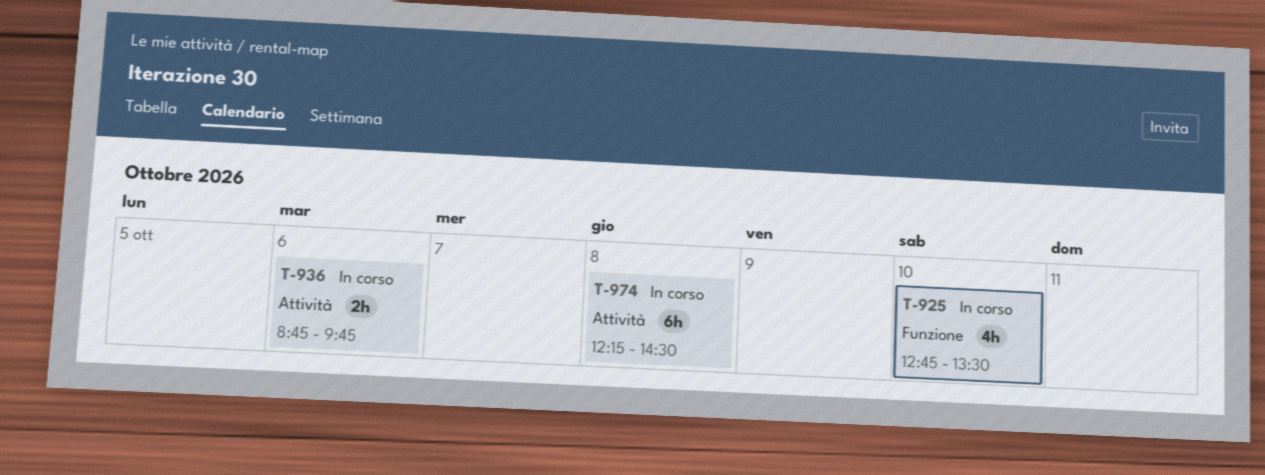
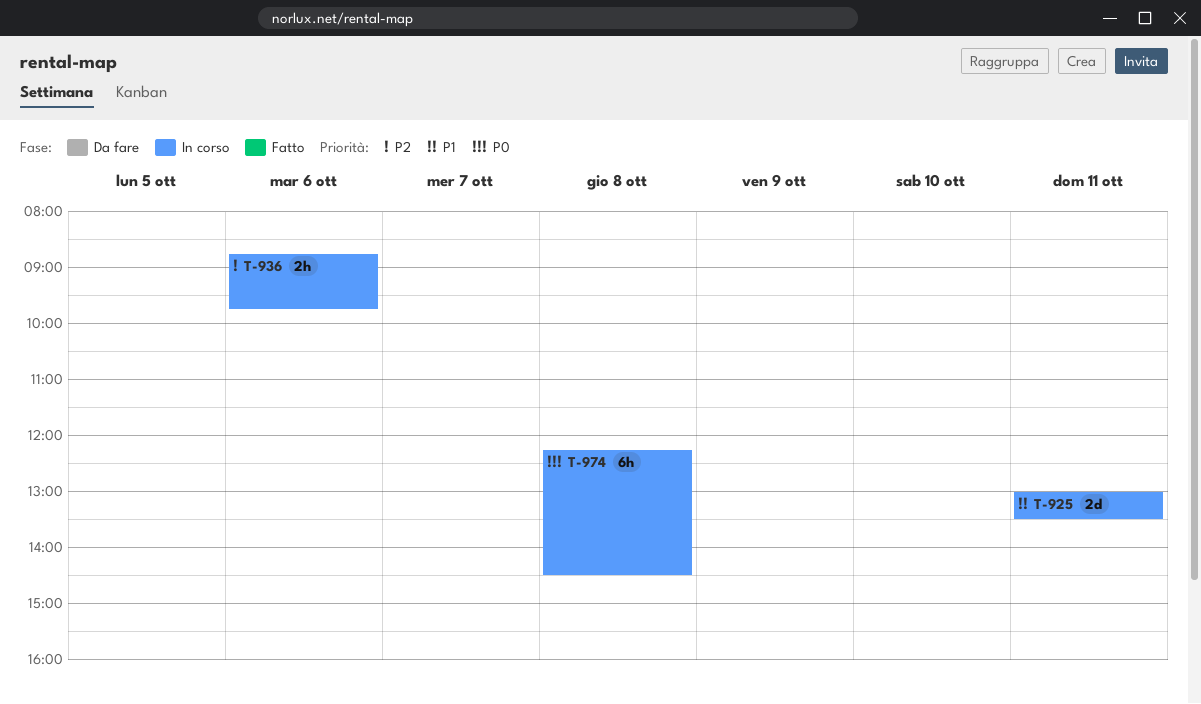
T-925, estimate: 4h -> 2d
T-925, day: Oct 10 -> Oct 11
T-925, begins: 12:45 -> 13:00

